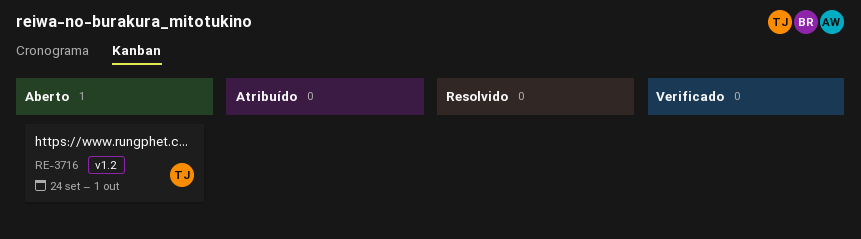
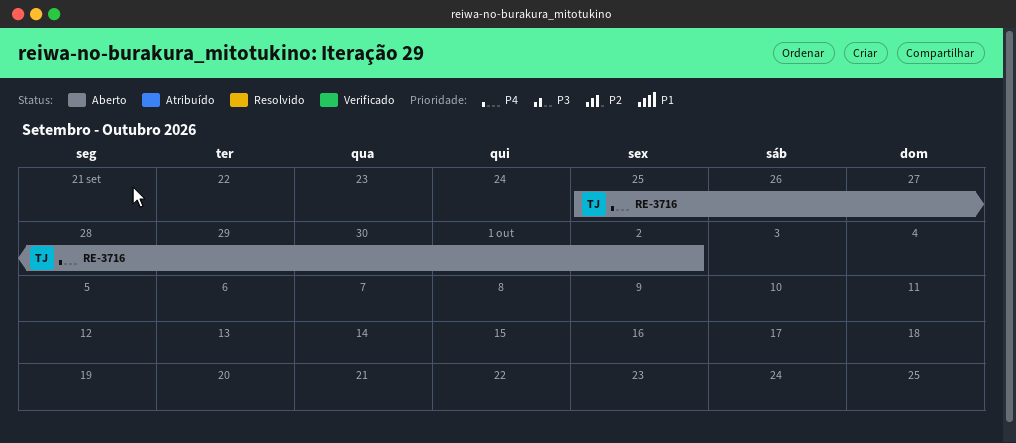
RE-3716, start: Sep 24 -> Sep 25
RE-3716, due: Oct 1 -> Oct 2

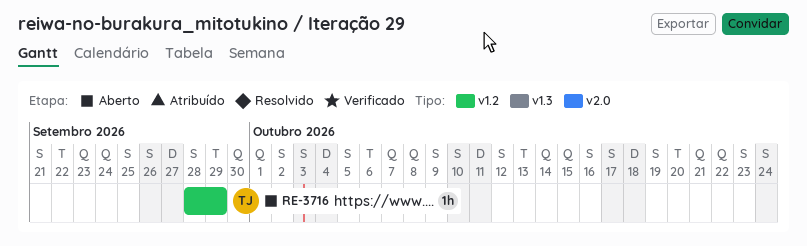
RE-3716, start: Sep 25 -> Sep 28
RE-3716, due: Oct 2 -> Sep 29

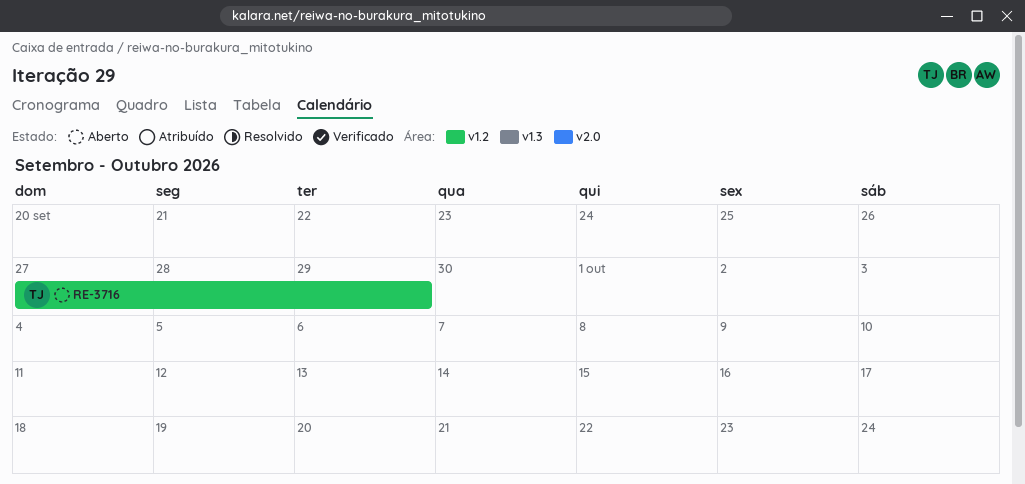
RE-3716, start: Sep 28 -> Sep 27

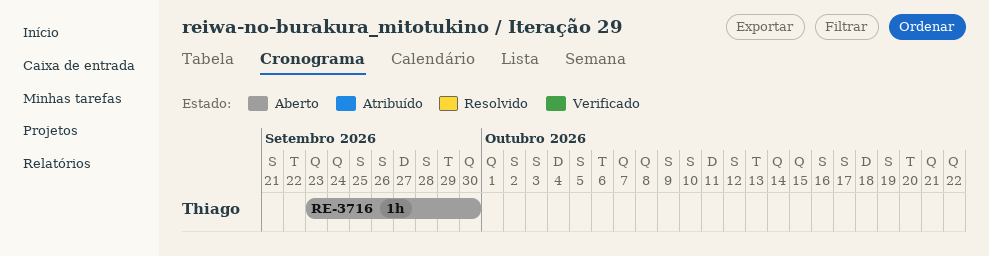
RE-3716, start: Sep 27 -> Sep 23
RE-3716, due: Sep 29 -> Sep 30

